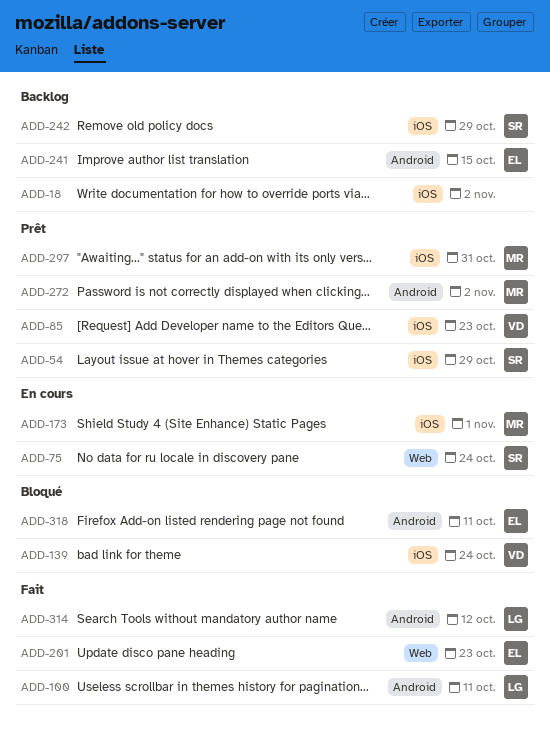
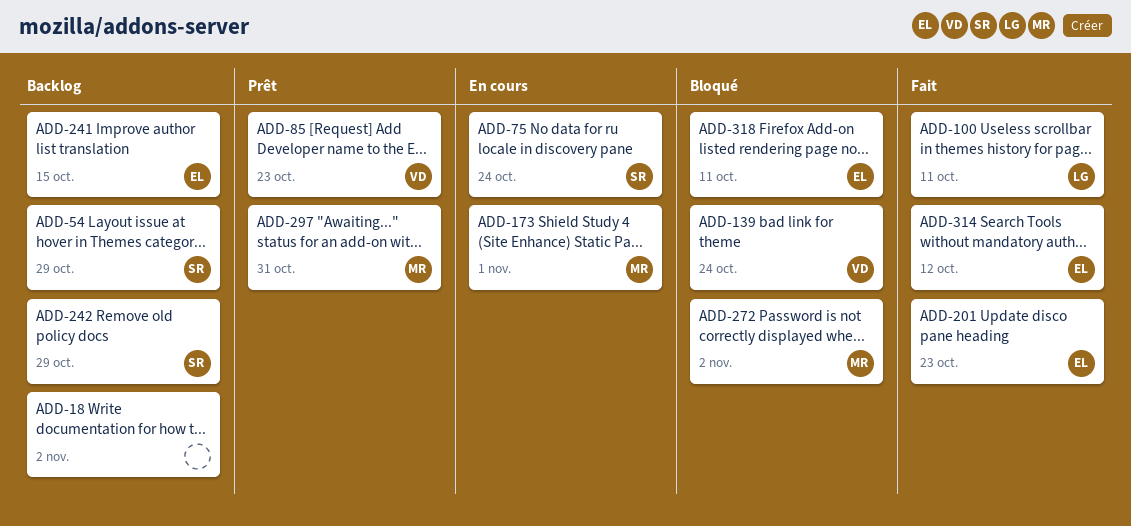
ADD-54, status: Prêt -> Backlog
ADD-272, status: Prêt -> Bloqué
ADD-314, owner: LG -> EL

